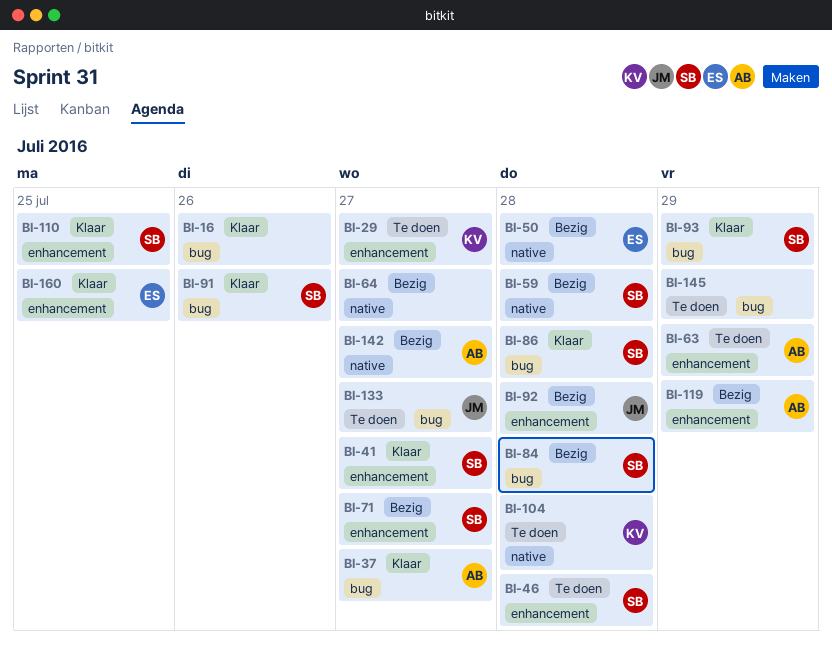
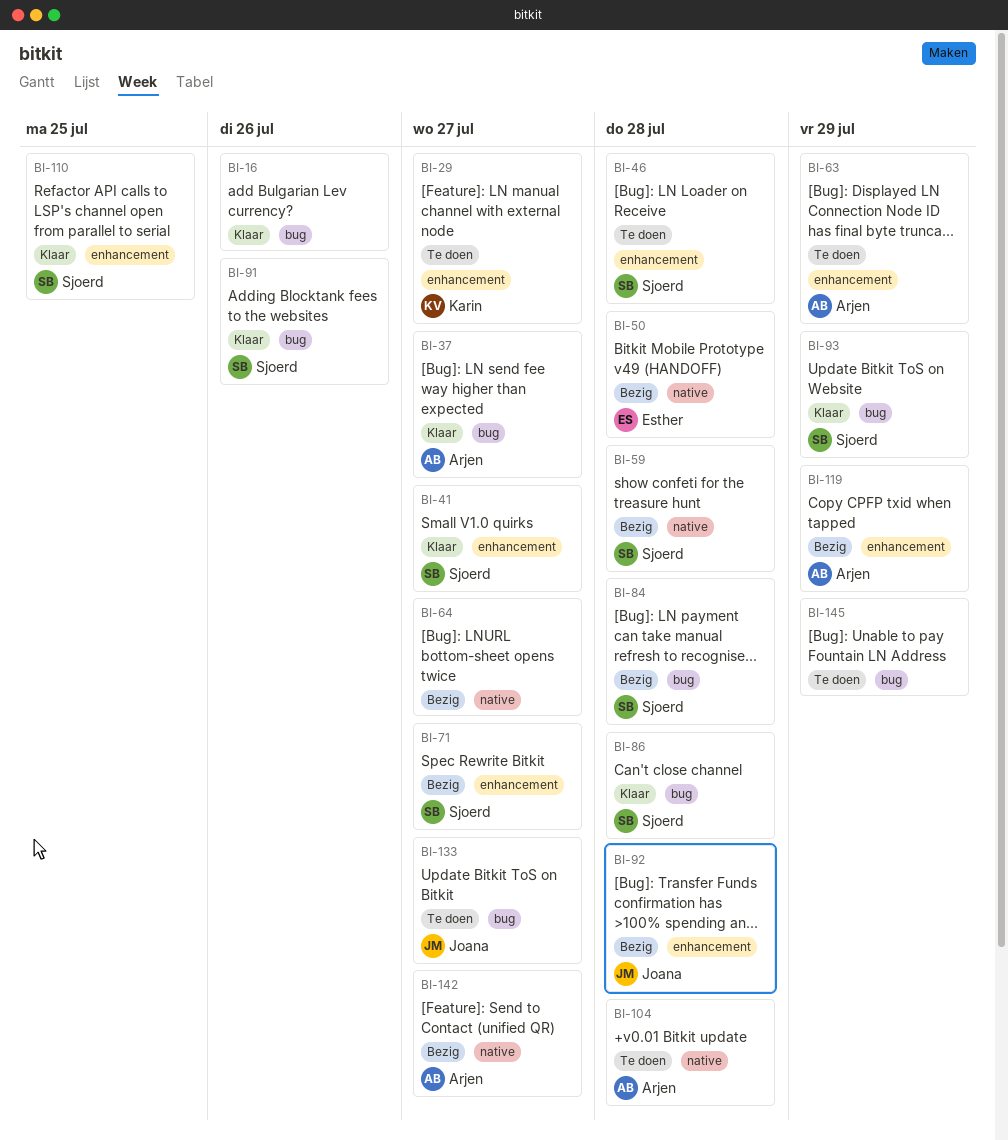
BI-104, owner: Karin -> Arjen
BI-160: present -> none

